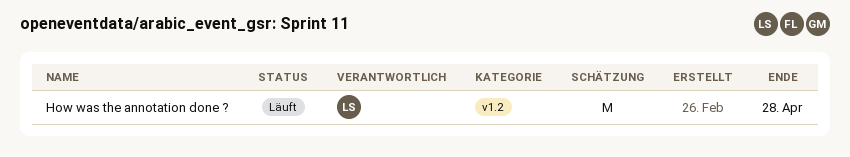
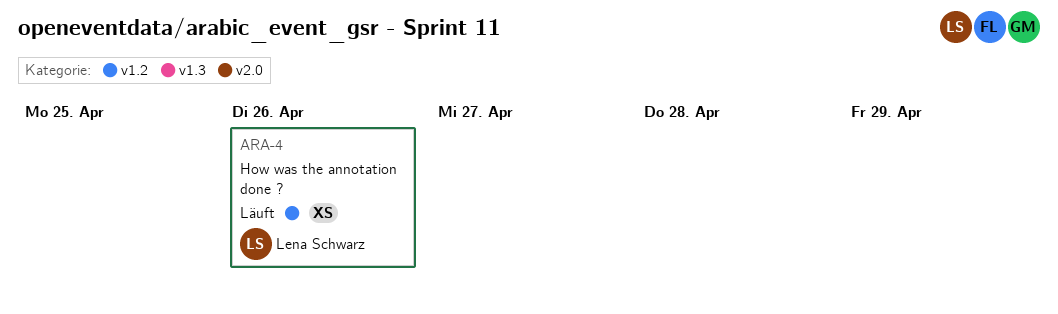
How was the annotation done ?, estimate: M -> XS
How was the annotation done ?, due: Apr 28 -> Apr 26

